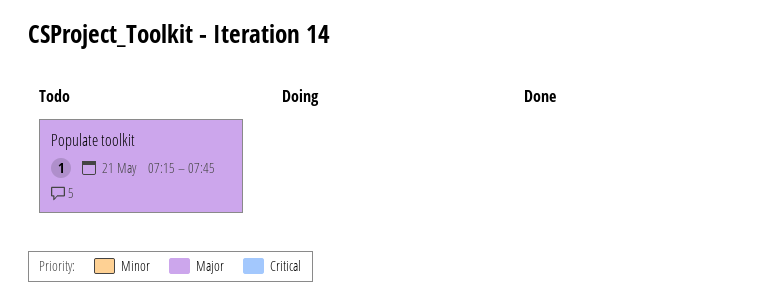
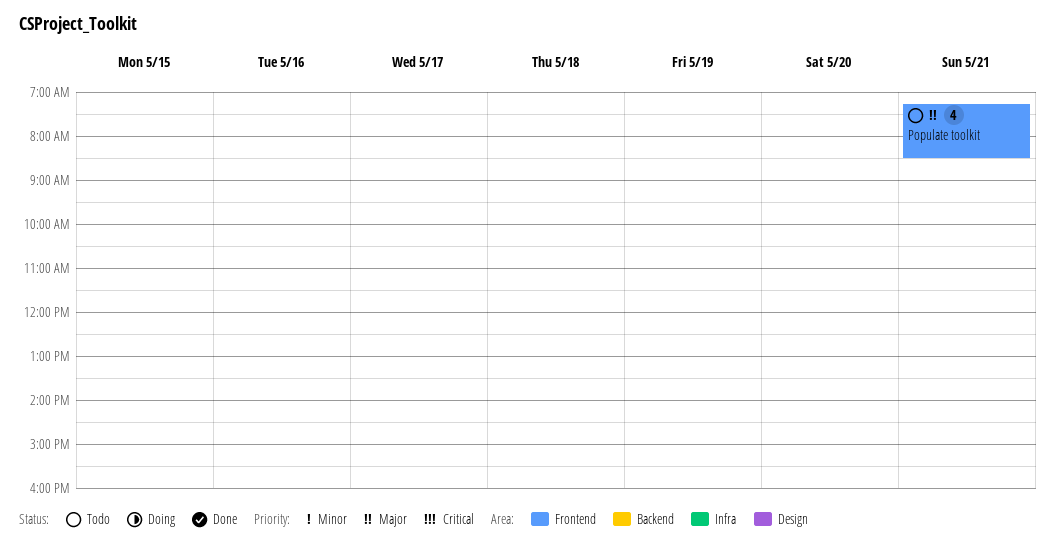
Populate toolkit, estimate: 1 -> 4
Populate toolkit, ends: 07:45 -> 08:30

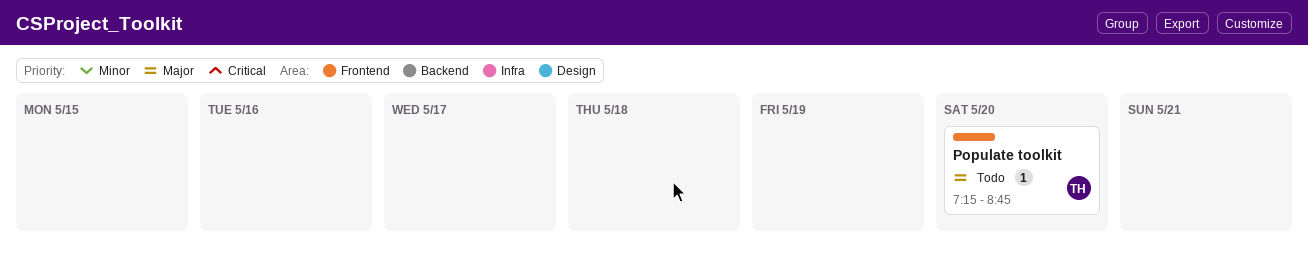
Populate toolkit, estimate: 4 -> 1
Populate toolkit, day: May 21 -> May 20
Populate toolkit, ends: 08:30 -> 08:45

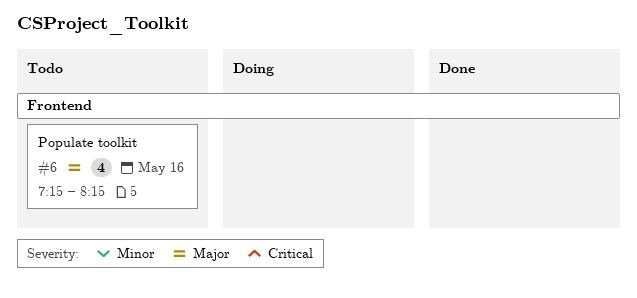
Populate toolkit, estimate: 1 -> 4
Populate toolkit, day: May 20 -> May 16
Populate toolkit, ends: 08:45 -> 08:15

